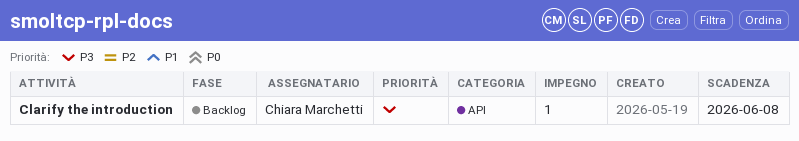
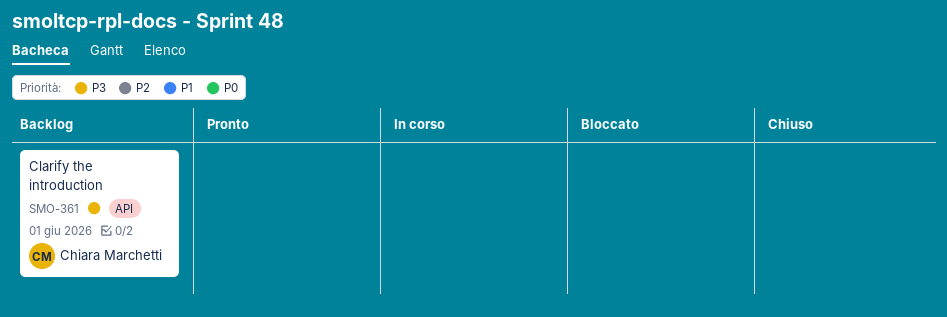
Clarify the introduction, due: Jun 8 -> Jun 1

